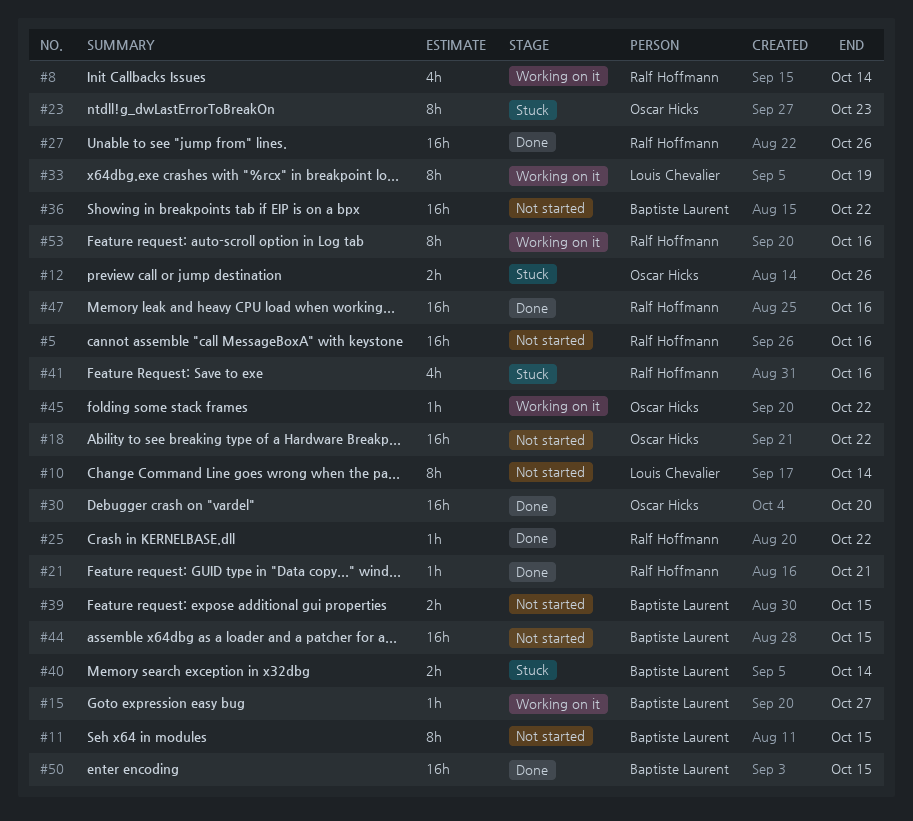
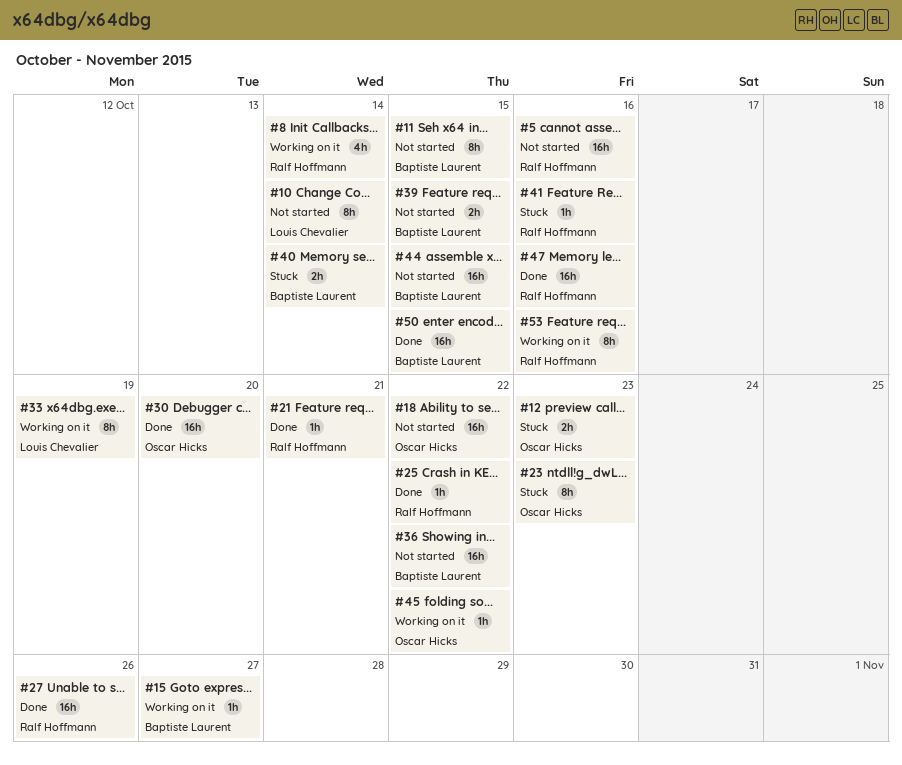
#12, due: Oct 26 -> Oct 23
#41, estimate: 4h -> 1h

